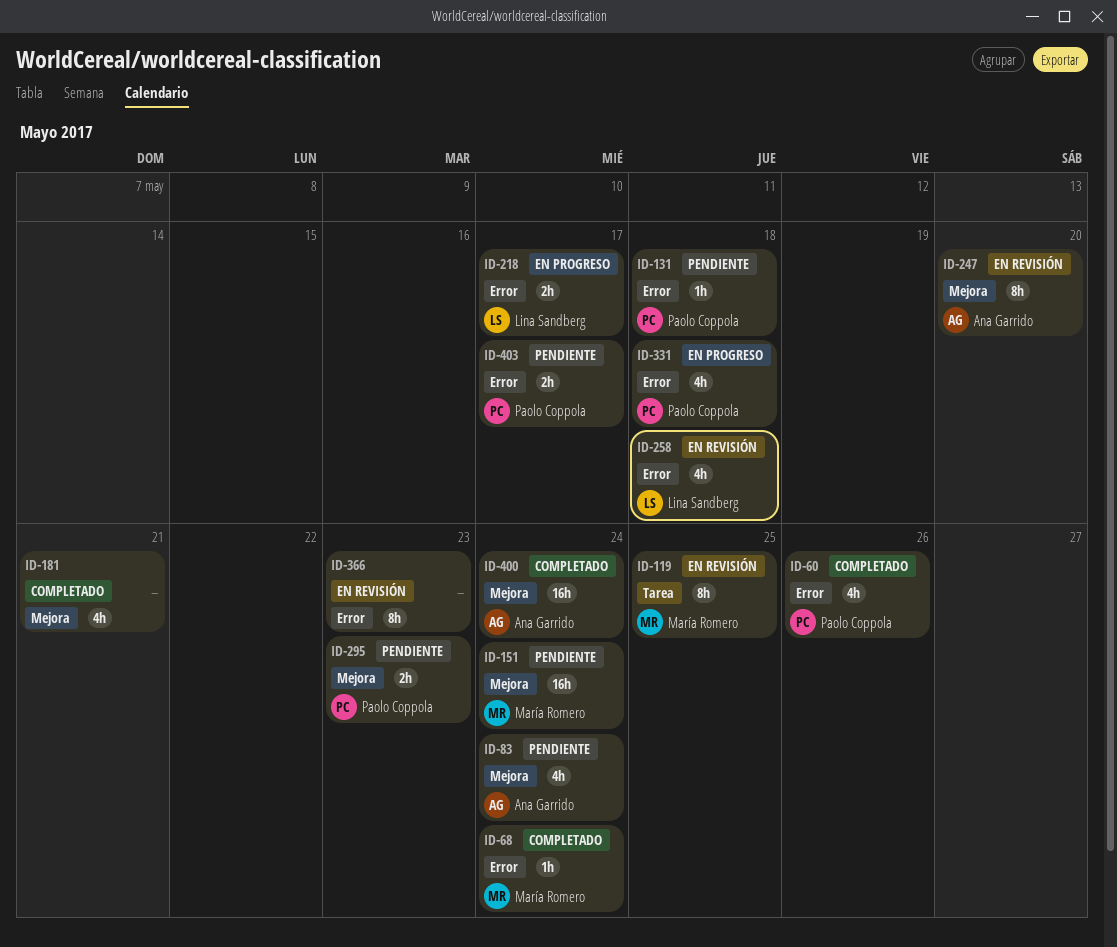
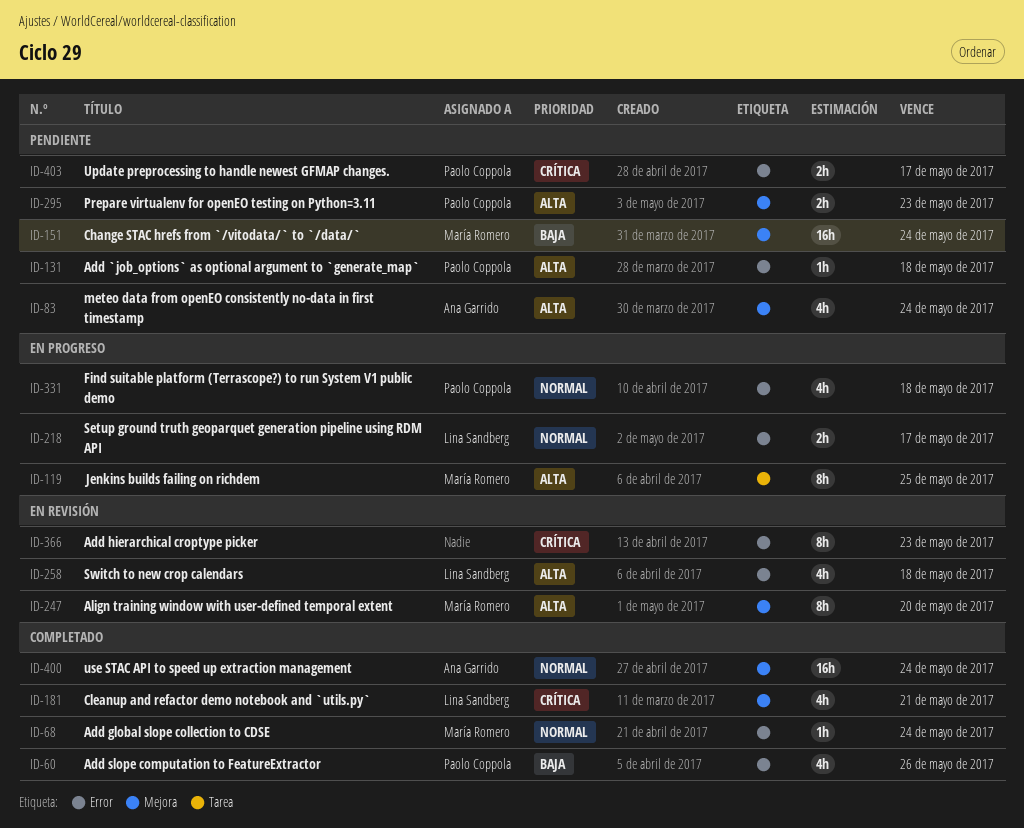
ID-119, status: En revisión -> En progreso
ID-181, owner: none -> Lina Sandberg
ID-247, owner: Ana Garrido -> María Romero

